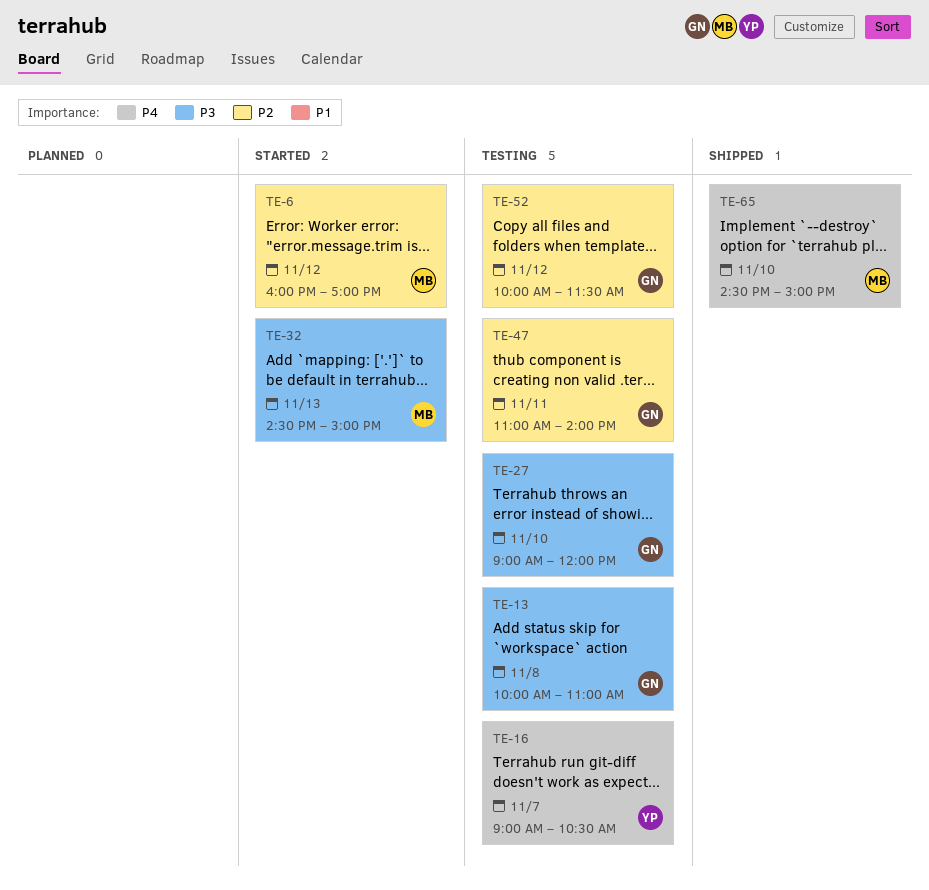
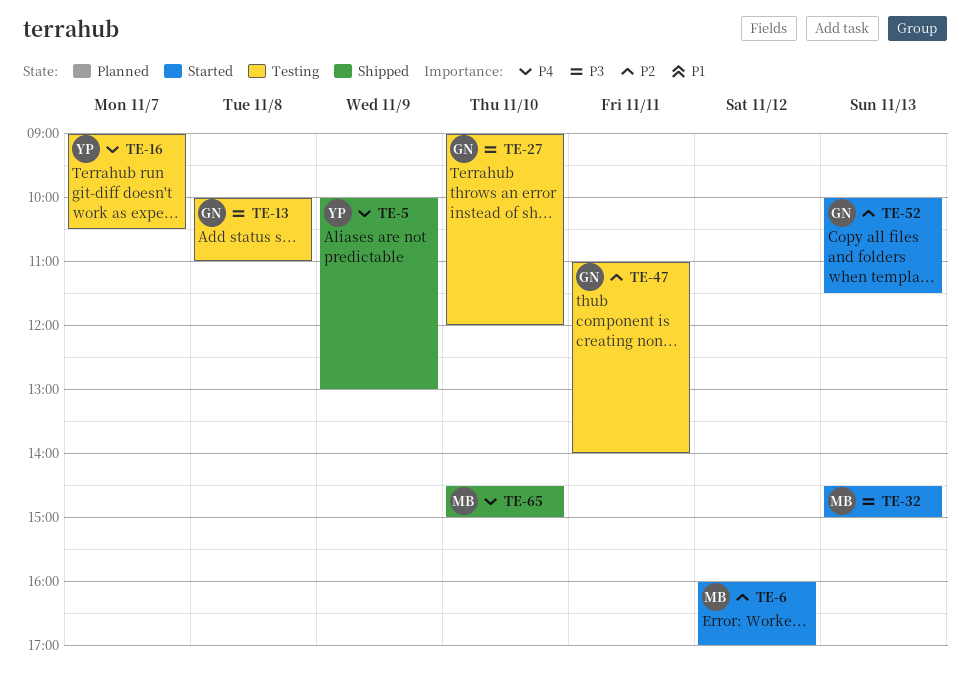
TE-5: none -> present
TE-52, status: Testing -> Started
TE-52, day: Nov 12 -> Nov 13

